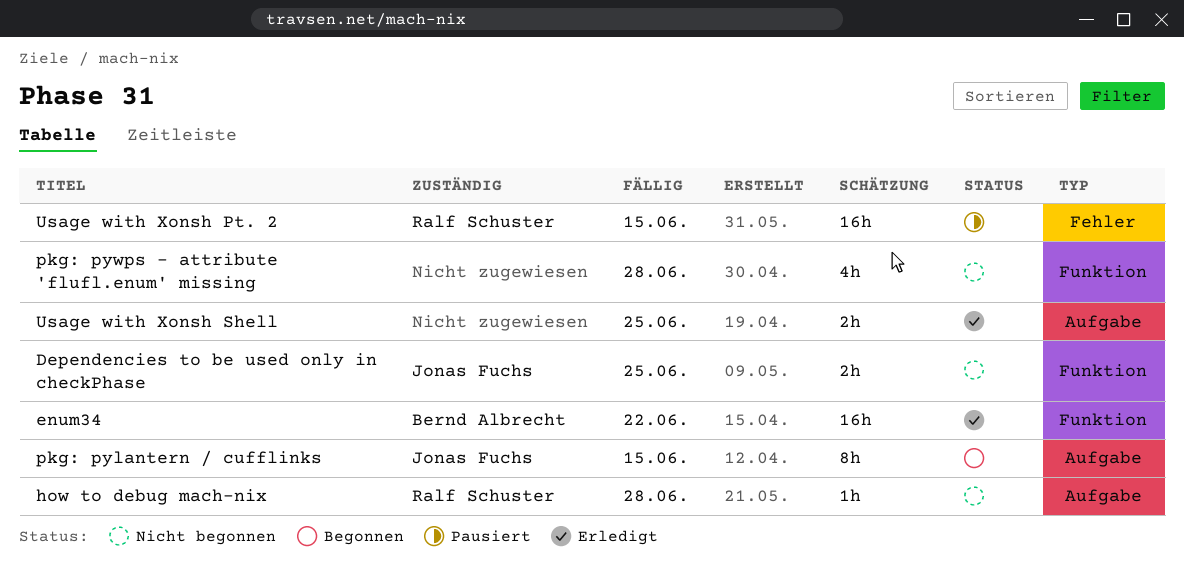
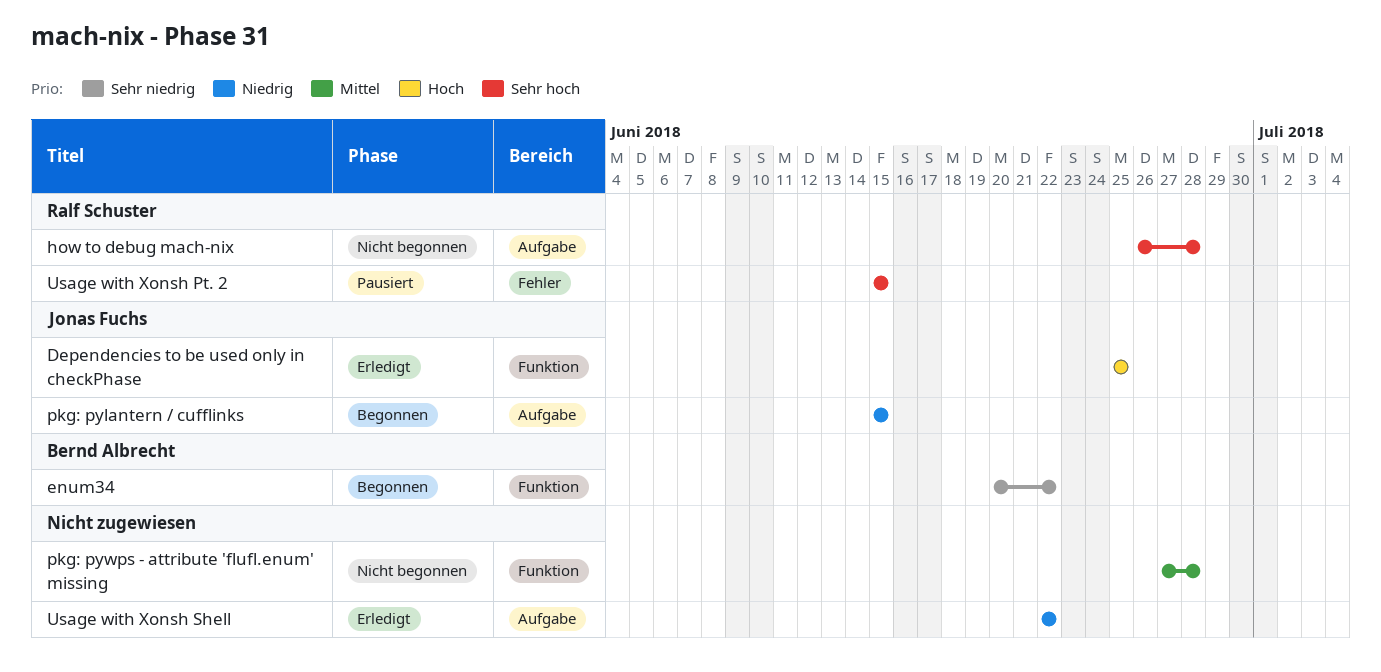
Dependencies to be used only in checkPhase, status: Nicht begonnen -> Erledigt
enum34, status: Erledigt -> Begonnen
Usage with Xonsh Shell, due: Jun 25 -> Jun 22

